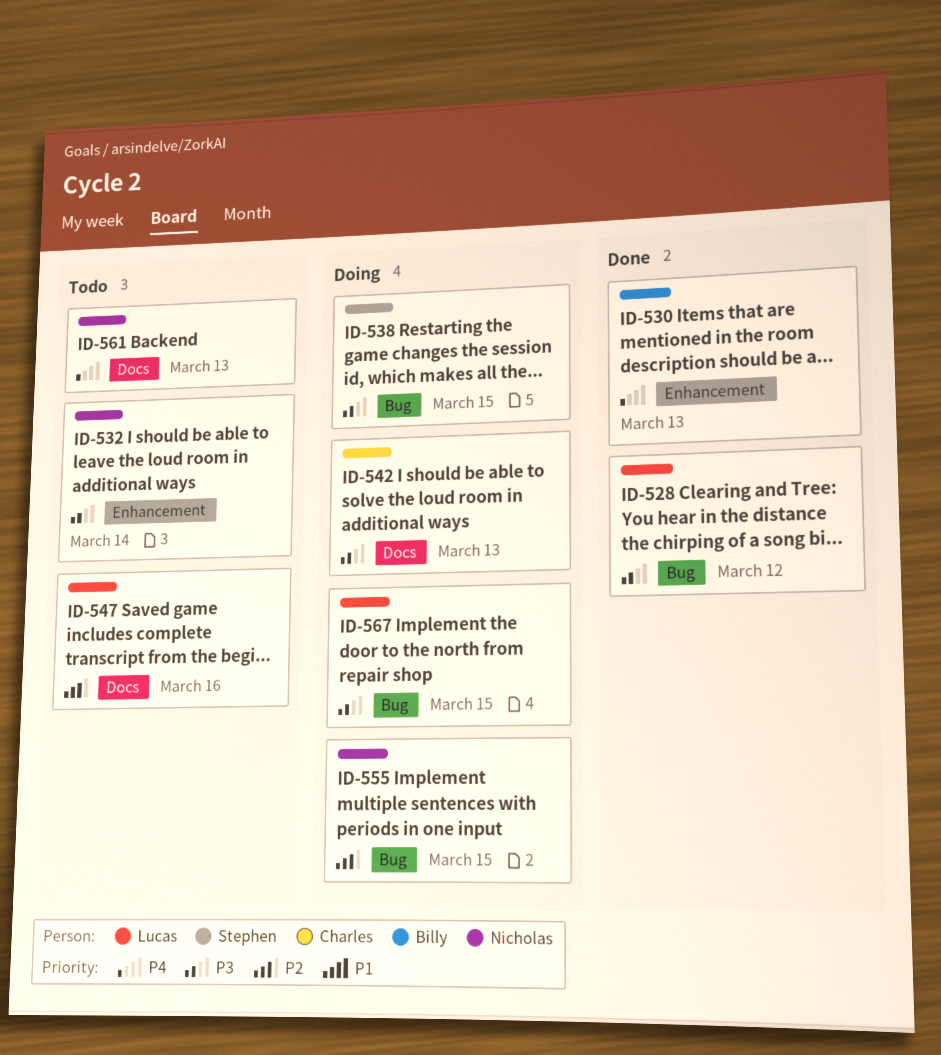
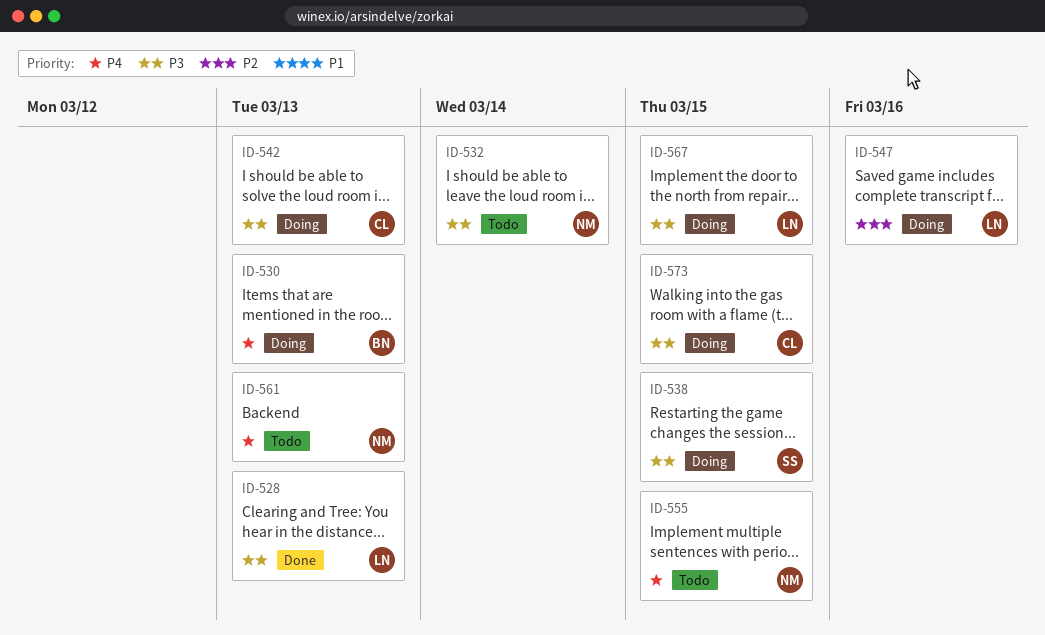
ID-528, due: Mar 12 -> Mar 13
ID-530, status: Done -> Doing
ID-547, status: Todo -> Doing
ID-555, status: Doing -> Todo
ID-555, priority: P2 -> P4
ID-573: none -> present

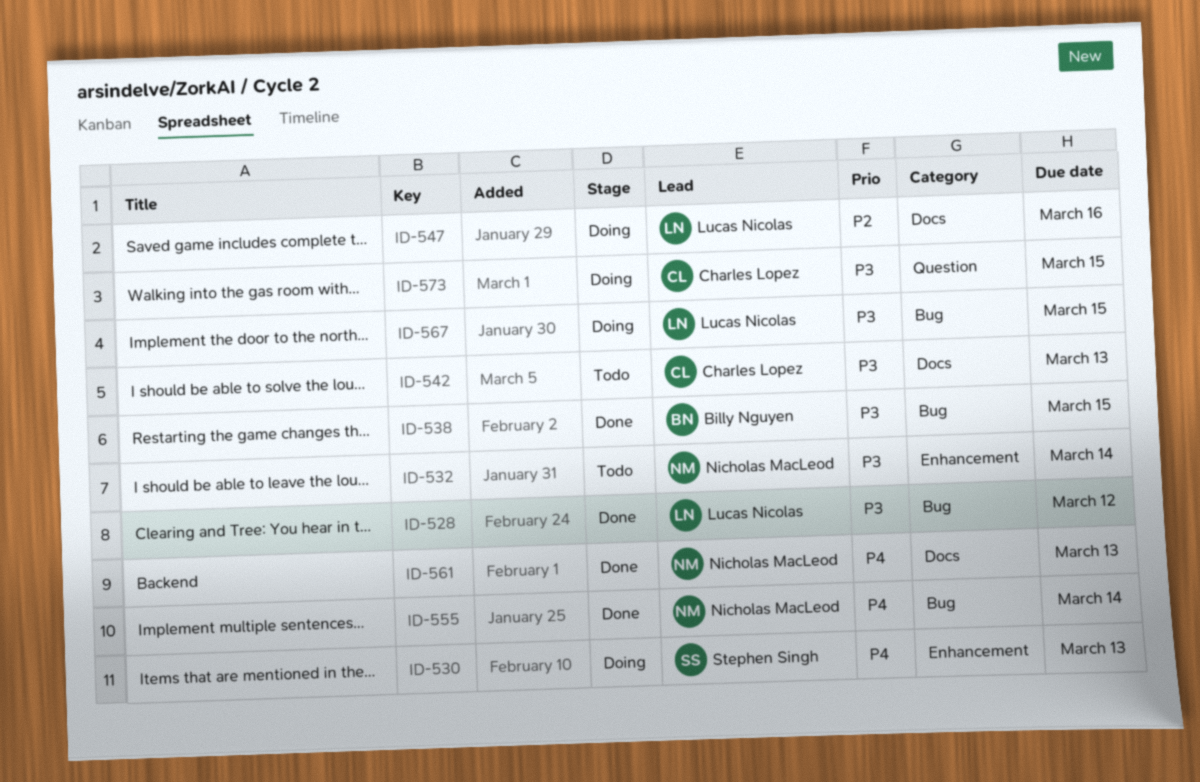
ID-528, due: Mar 13 -> Mar 12
ID-530, owner: Billy Nguyen -> Stephen Singh
ID-538, status: Doing -> Done
ID-538, owner: Stephen Singh -> Billy Nguyen
ID-542, status: Doing -> Todo
ID-555, status: Todo -> Done
ID-555, due: Mar 15 -> Mar 14
ID-561, status: Todo -> Done

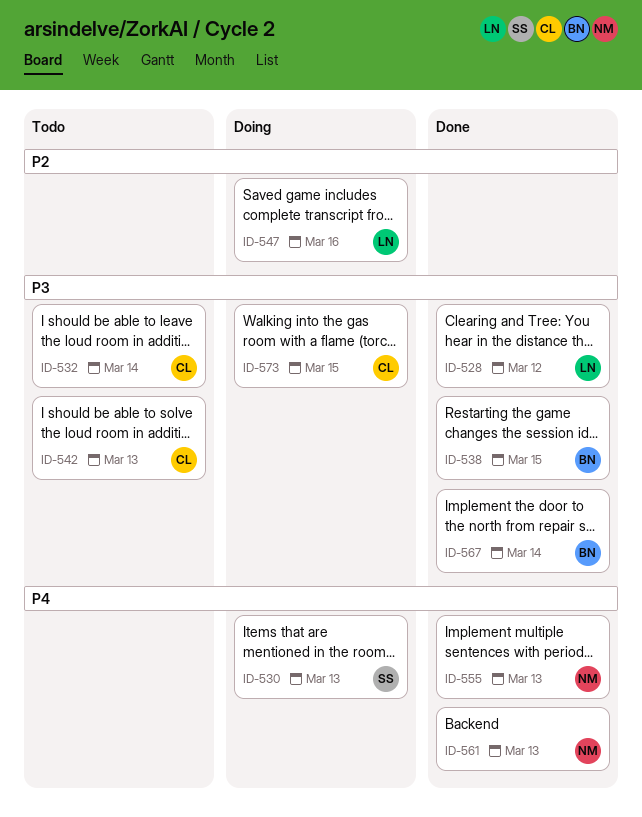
ID-532, owner: Nicholas MacLeod -> Charles Lopez
ID-555, due: Mar 14 -> Mar 13
ID-567, status: Doing -> Done
ID-567, owner: Lucas Nicolas -> Billy Nguyen
ID-567, due: Mar 15 -> Mar 14

